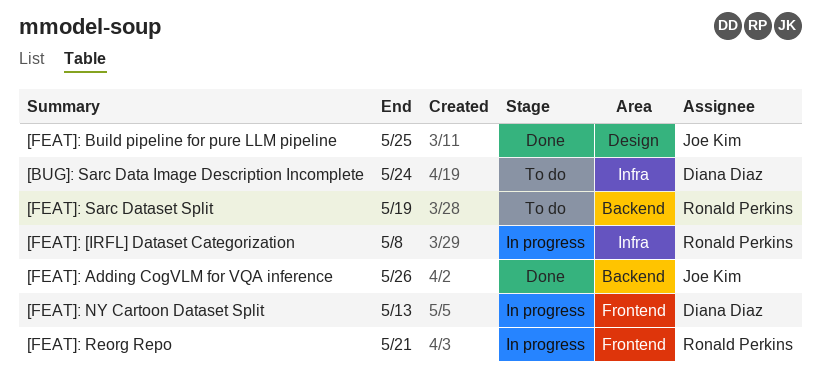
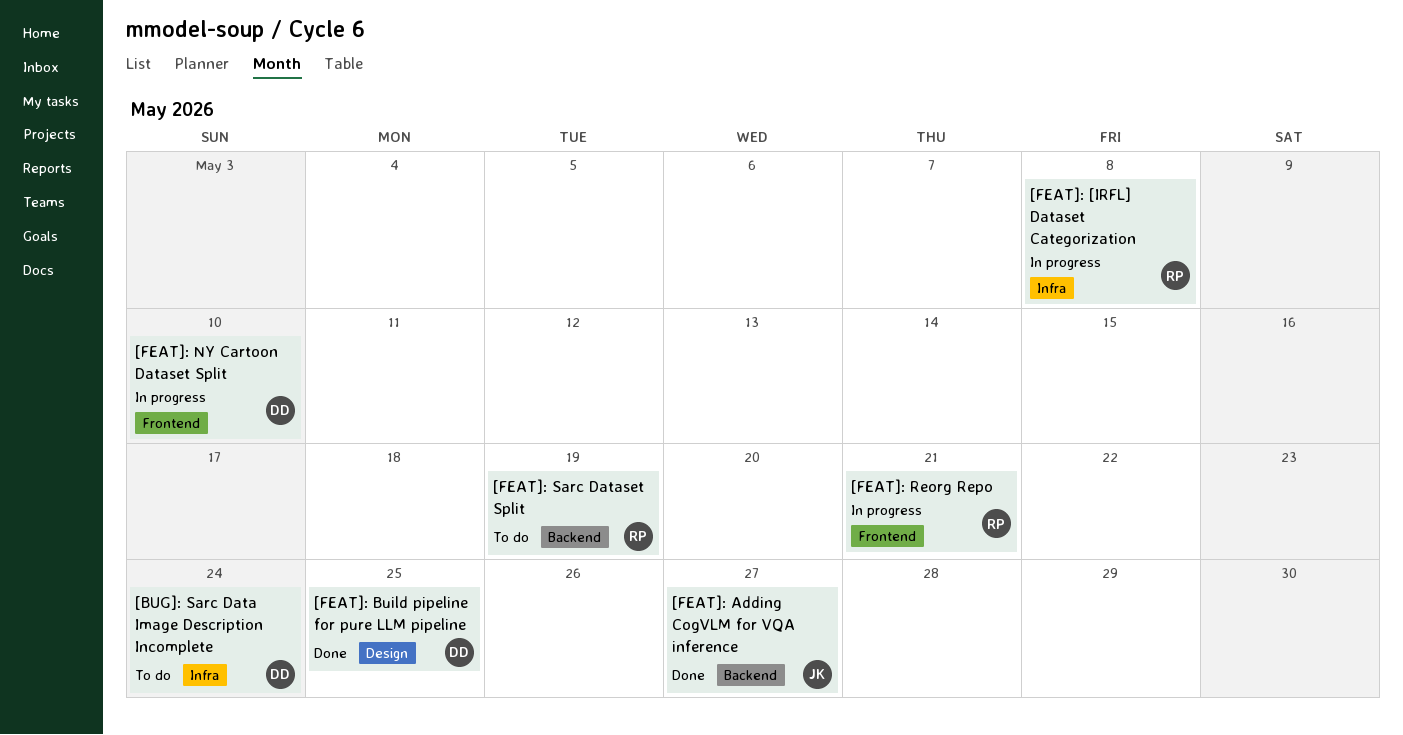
[FEAT]: Adding CogVLM for VQA inference, due: May 26 -> May 27
[FEAT]: Build pipeline for pure LLM pipeline, owner: Joe Kim -> Diana Diaz
[FEAT]: NY Cartoon Dataset Split, due: May 13 -> May 10

